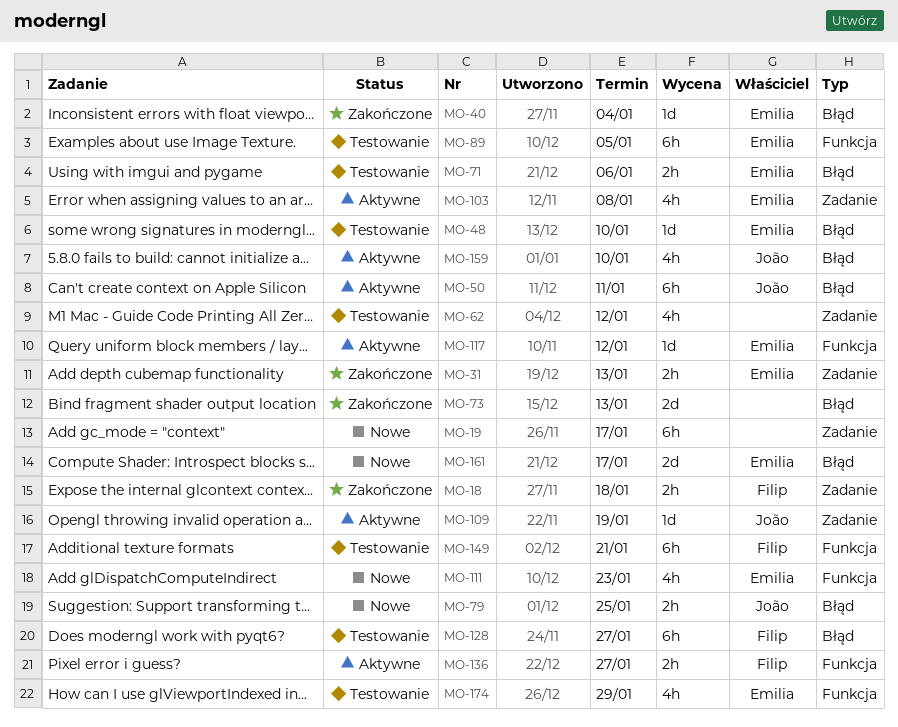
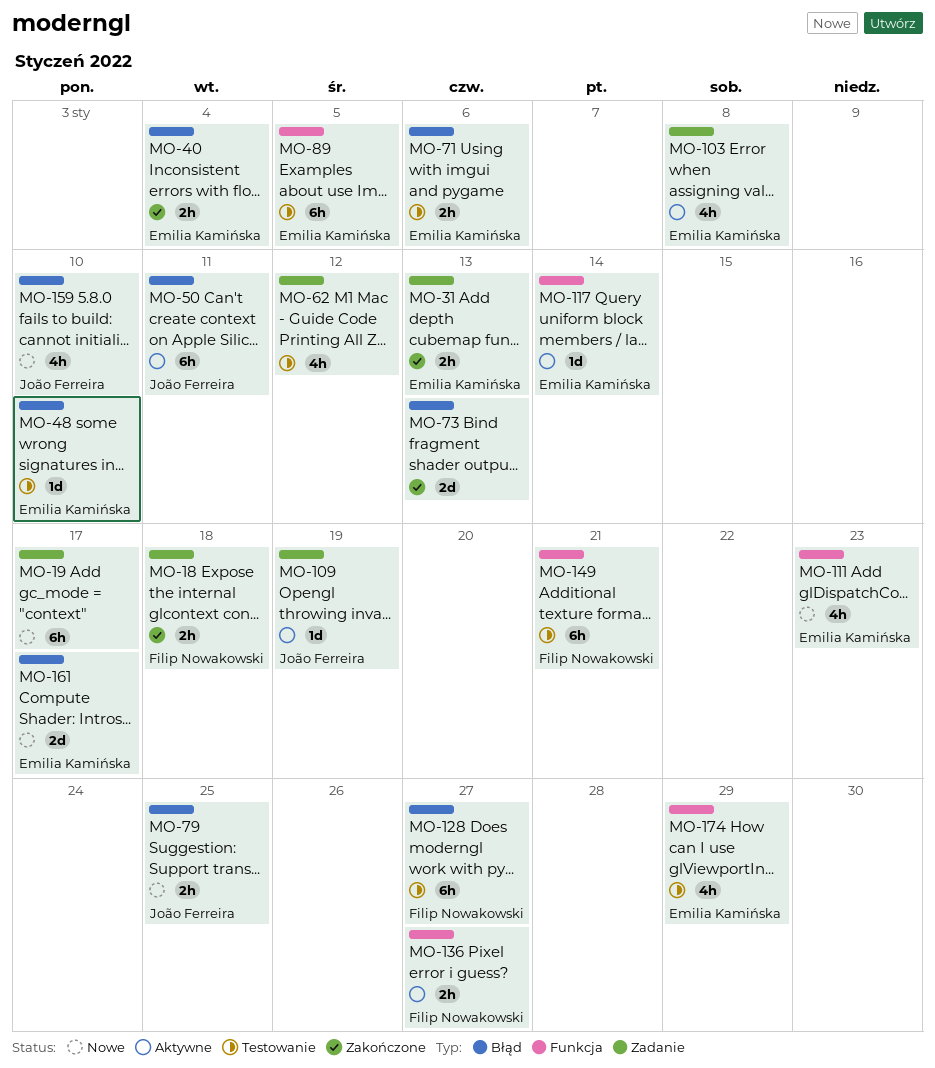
MO-40, estimate: 1d -> 2h
MO-117, due: Jan 12 -> Jan 14
MO-159, status: Aktywne -> Nowe

